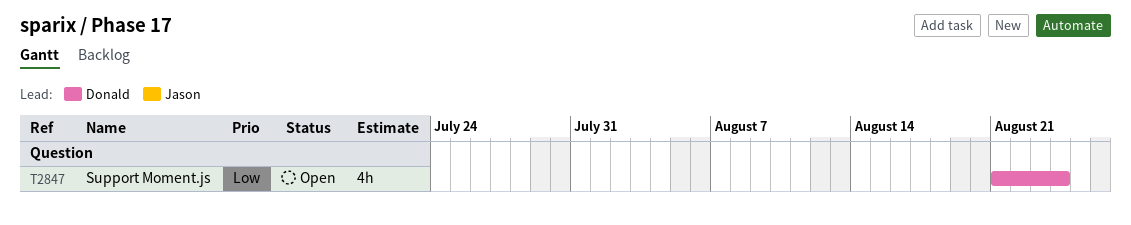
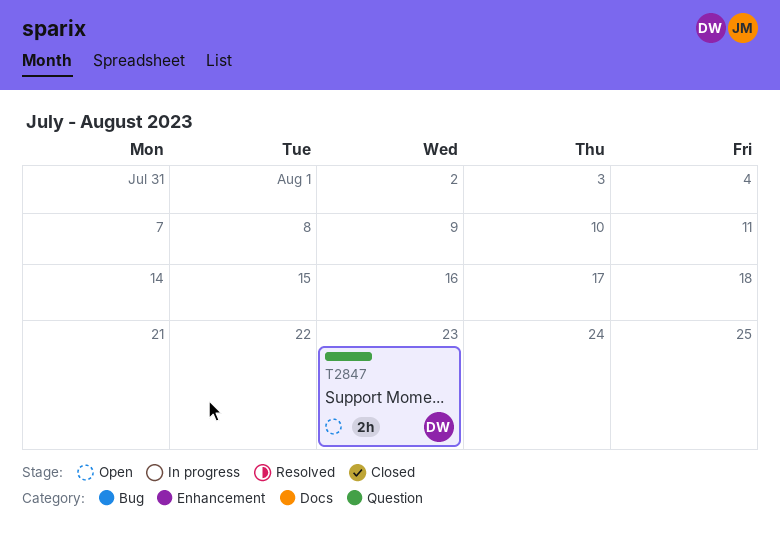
T2847, estimate: 4h -> 2h
T2847, due: Aug 24 -> Aug 23

